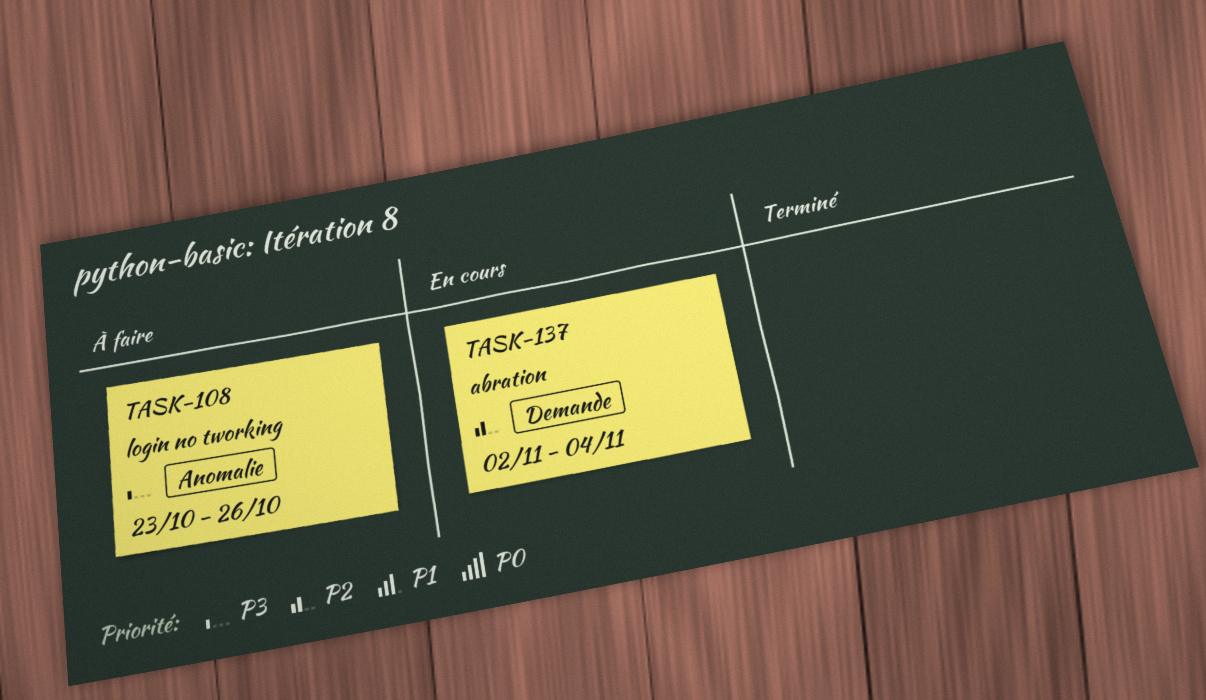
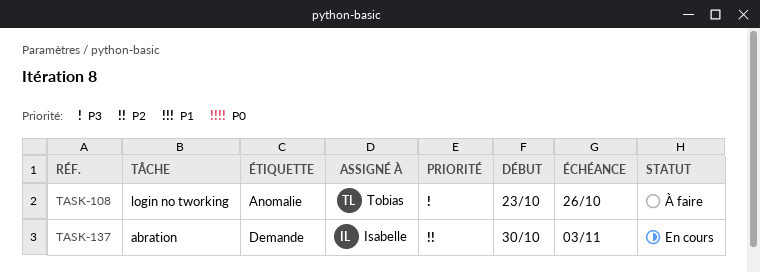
TASK-137, start: Nov 2 -> Oct 30
TASK-137, due: Nov 4 -> Nov 3

